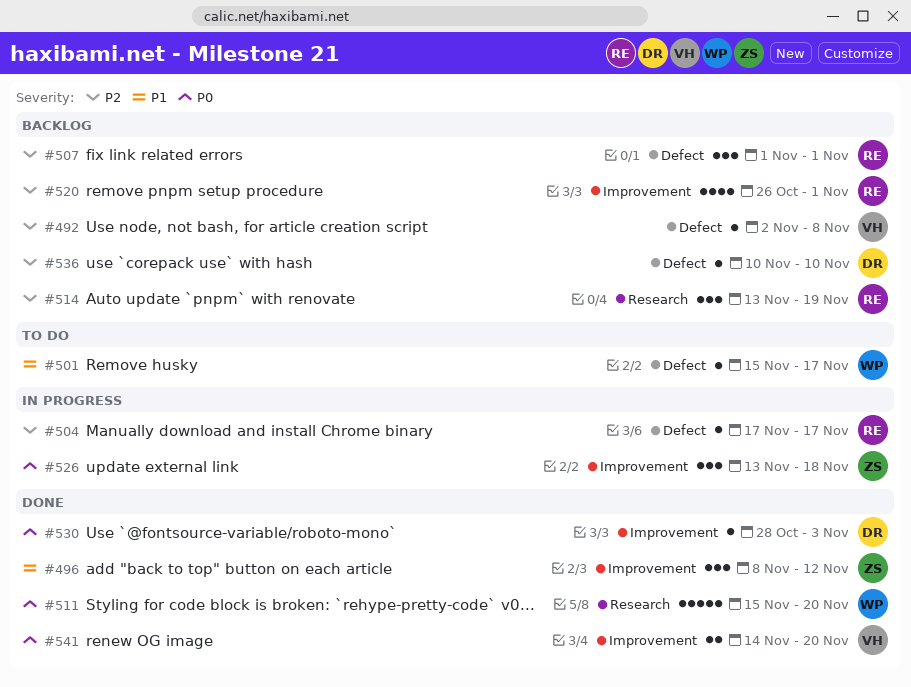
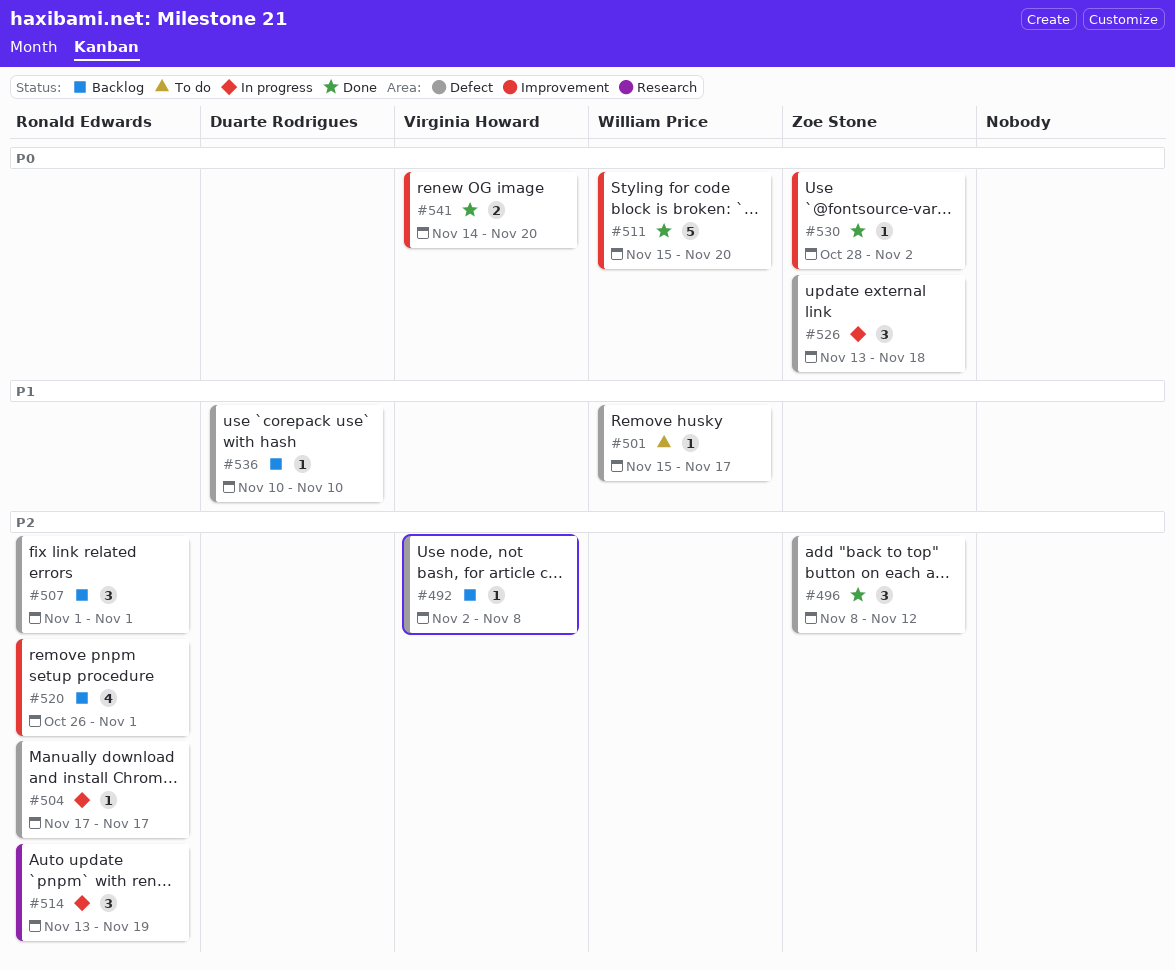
#496, priority: P1 -> P2
#496, label: Improvement -> Defect
#511, label: Research -> Improvement
#514, status: Backlog -> In progress
#526, label: Improvement -> Defect
#530, owner: Duarte Rodrigues -> Zoe Stone
#530, due: Nov 3 -> Nov 2
#536, priority: P2 -> P1

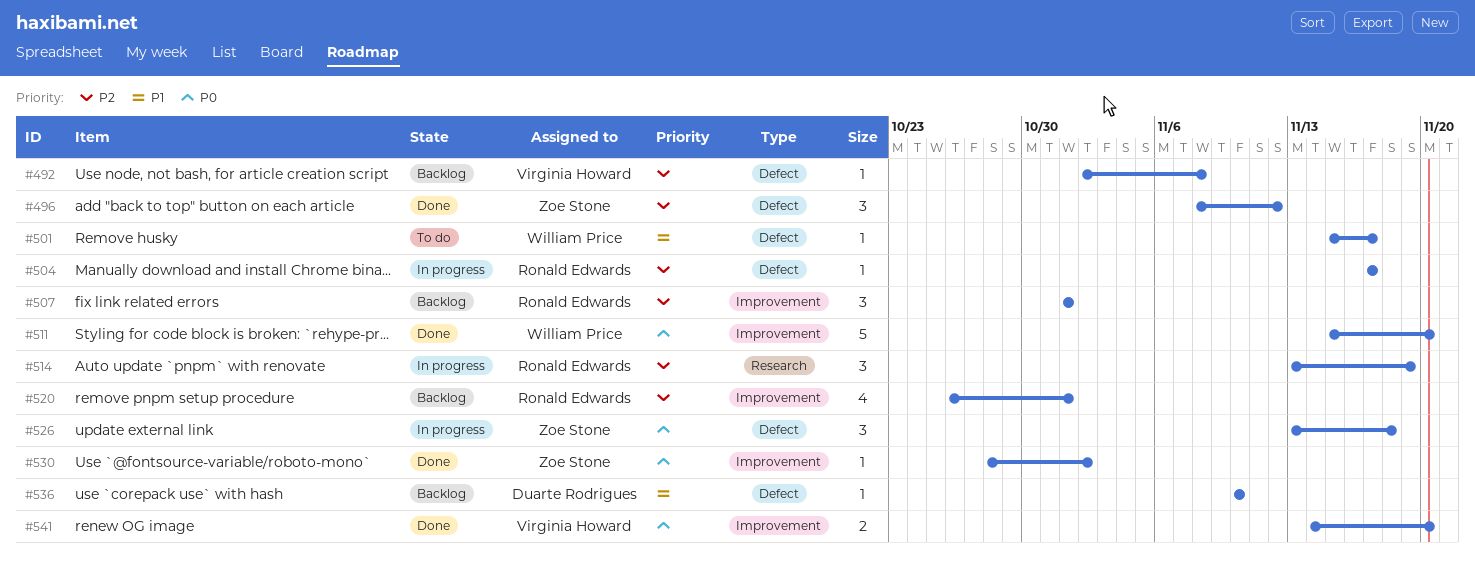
#507, label: Defect -> Improvement

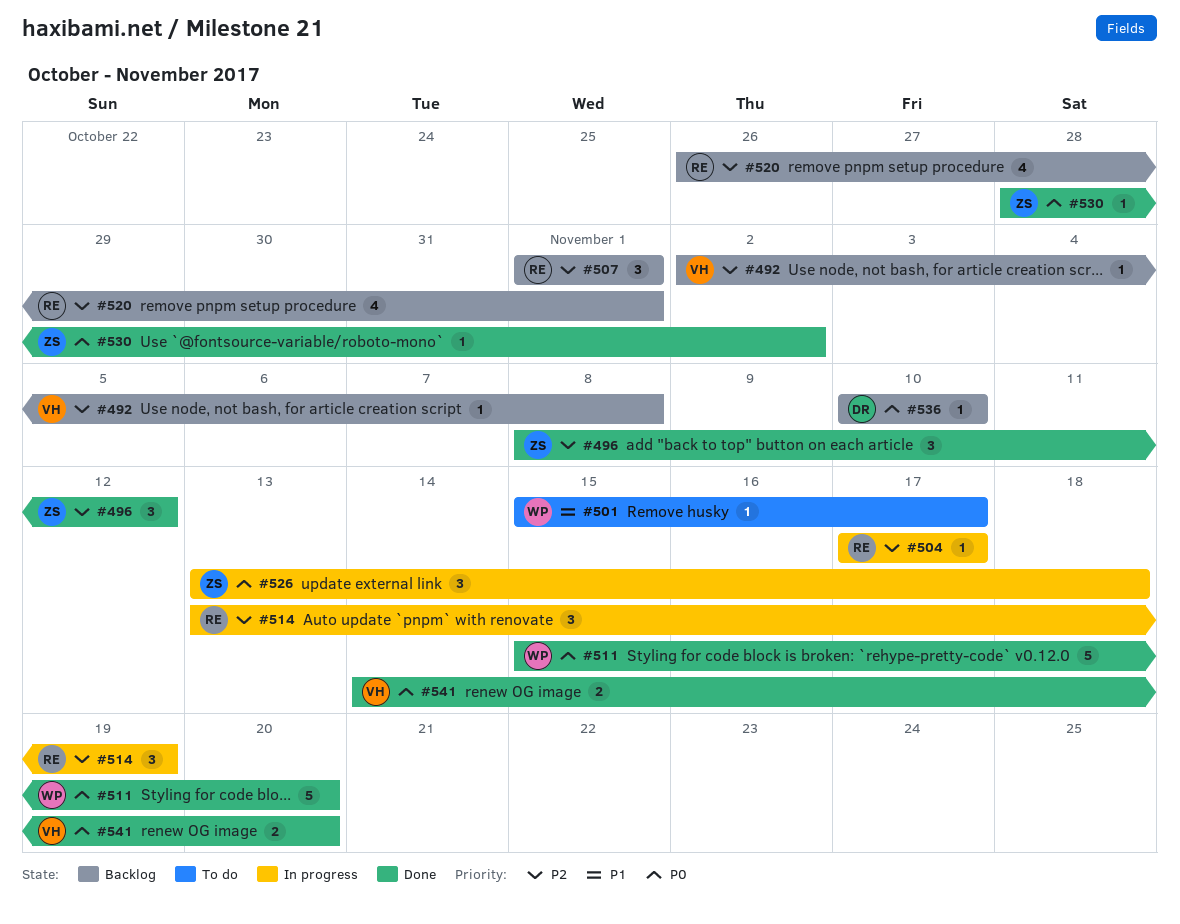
#536, priority: P1 -> P0

